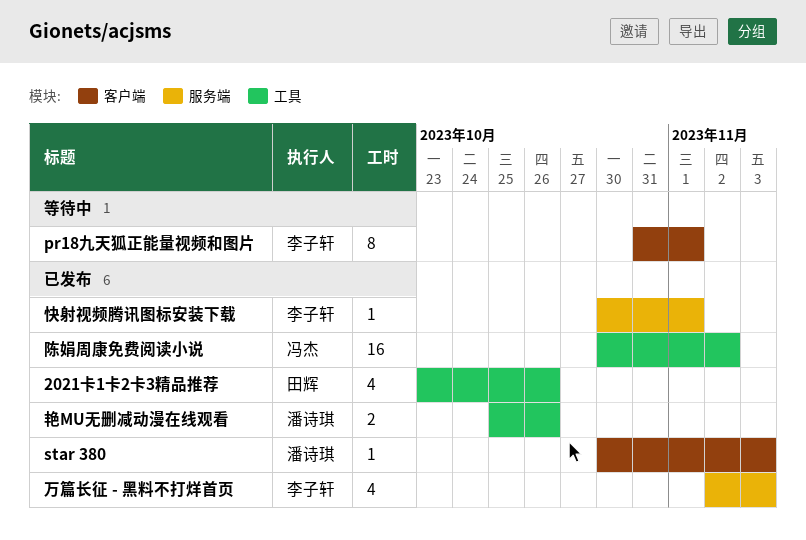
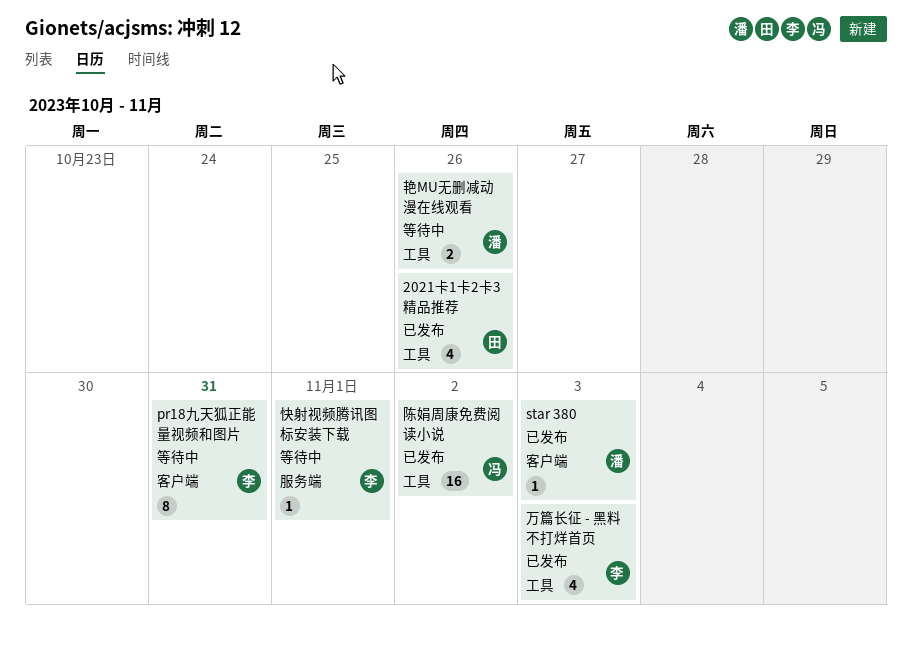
pr18九天狐正能量视频和图片, due: Nov 1 -> Oct 31
万篇长征 - 黑料不打烊首页, label: 服务端 -> 工具
快射视频腾讯图标安装下载, status: 已发布 -> 等待中
艳MU无删减动漫在线观看, status: 已发布 -> 等待中

